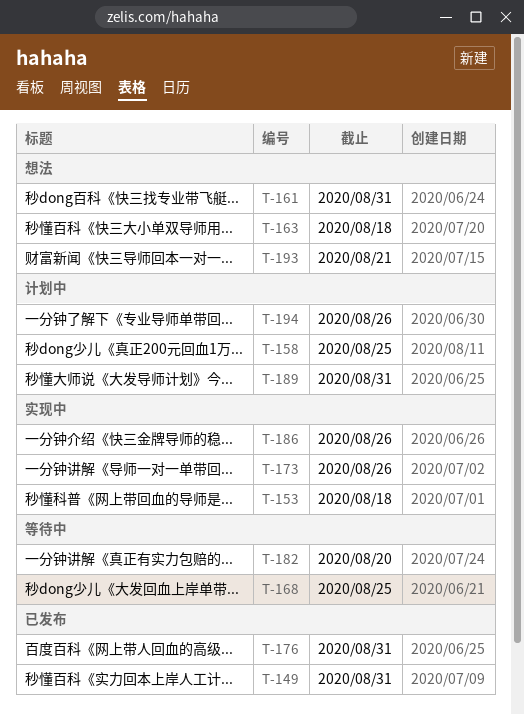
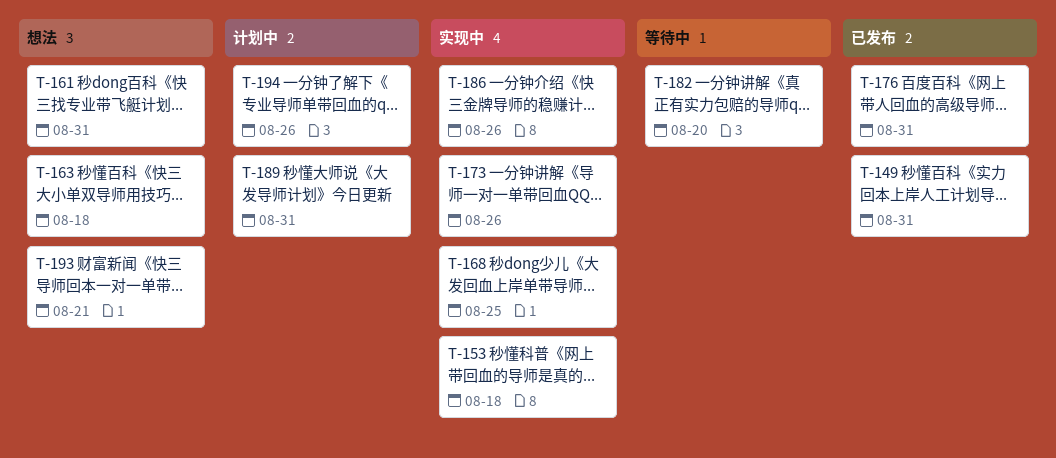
T-158: present -> none
T-168, status: 等待中 -> 实现中

